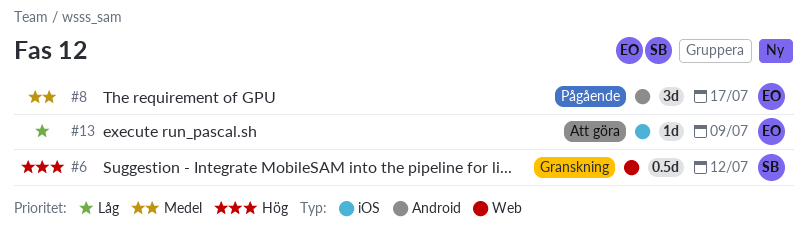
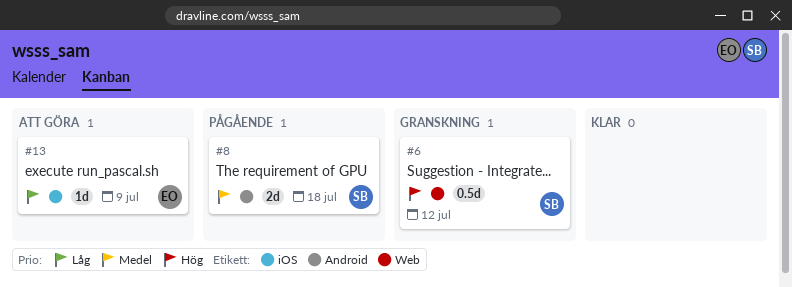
#8, owner: EO -> SB
#8, estimate: 3d -> 2d
#8, due: Jul 17 -> Jul 18

